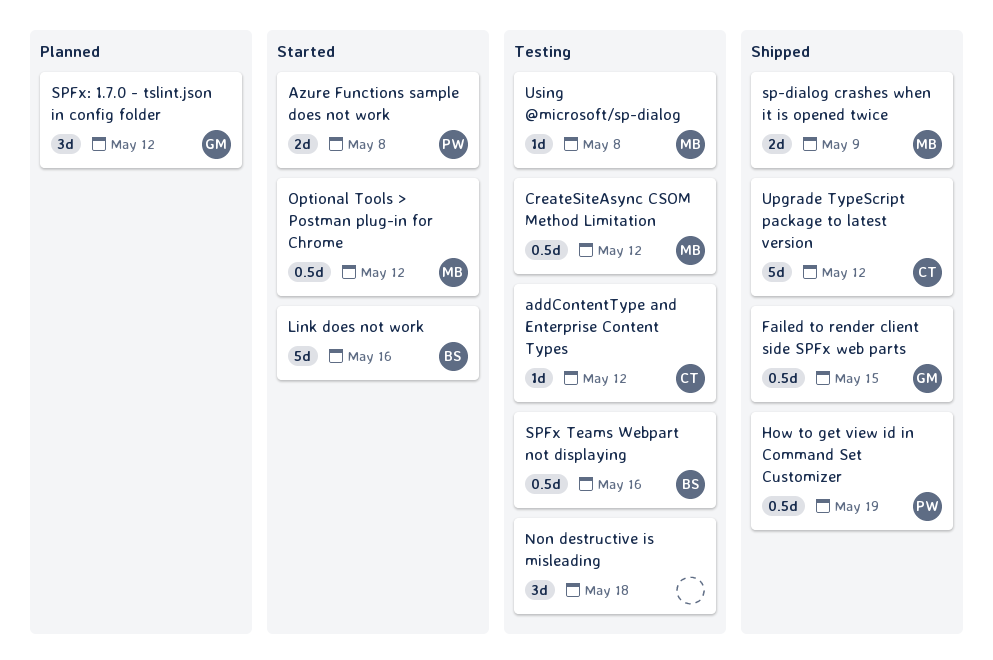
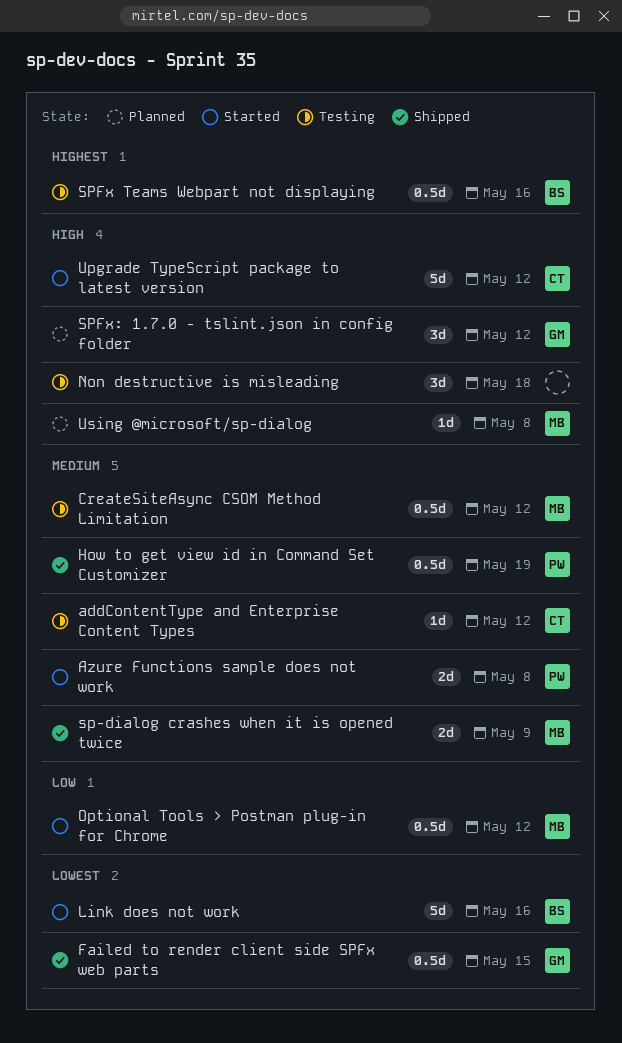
Upgrade TypeScript package to latest version, status: Shipped -> Started
Using @microsoft/sp-dialog, status: Testing -> Planned

